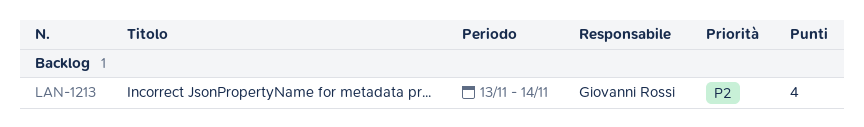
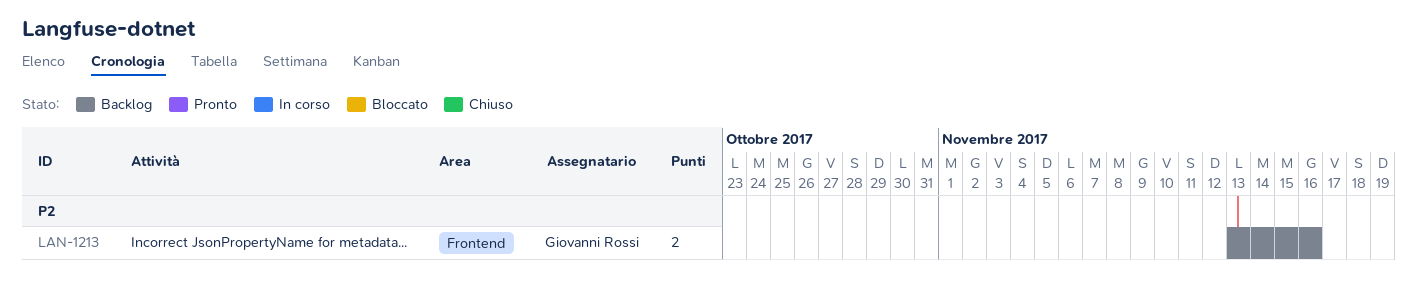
LAN-1213, estimate: 4 -> 2
LAN-1213, due: Nov 14 -> Nov 16

